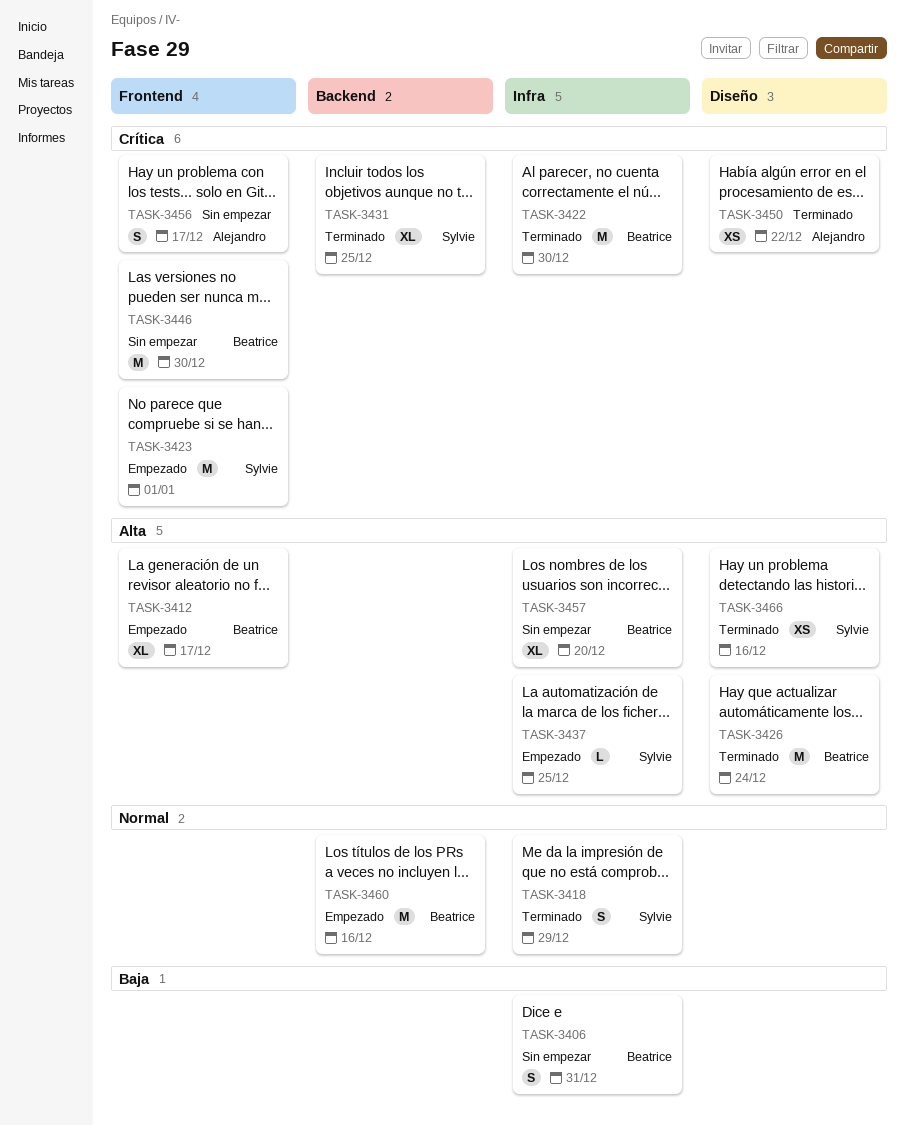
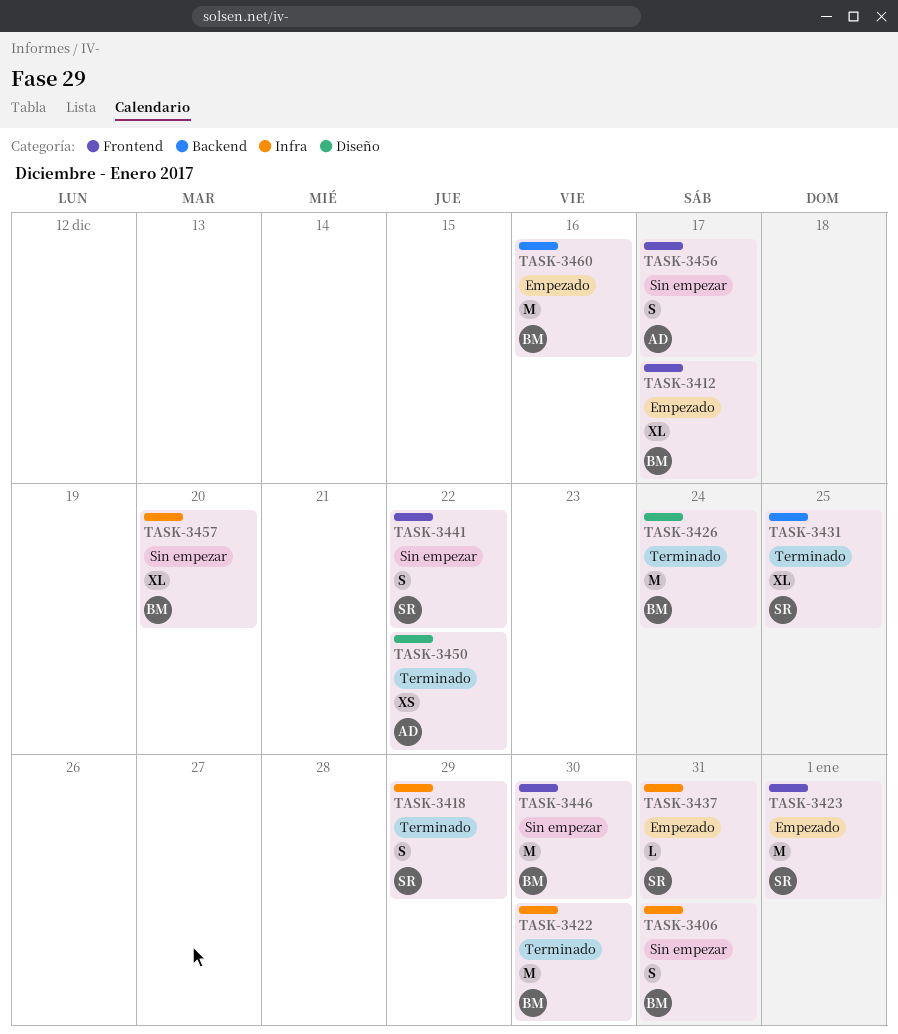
TASK-3437, due: Dec 25 -> Dec 31
TASK-3441: none -> present
TASK-3466: present -> none

